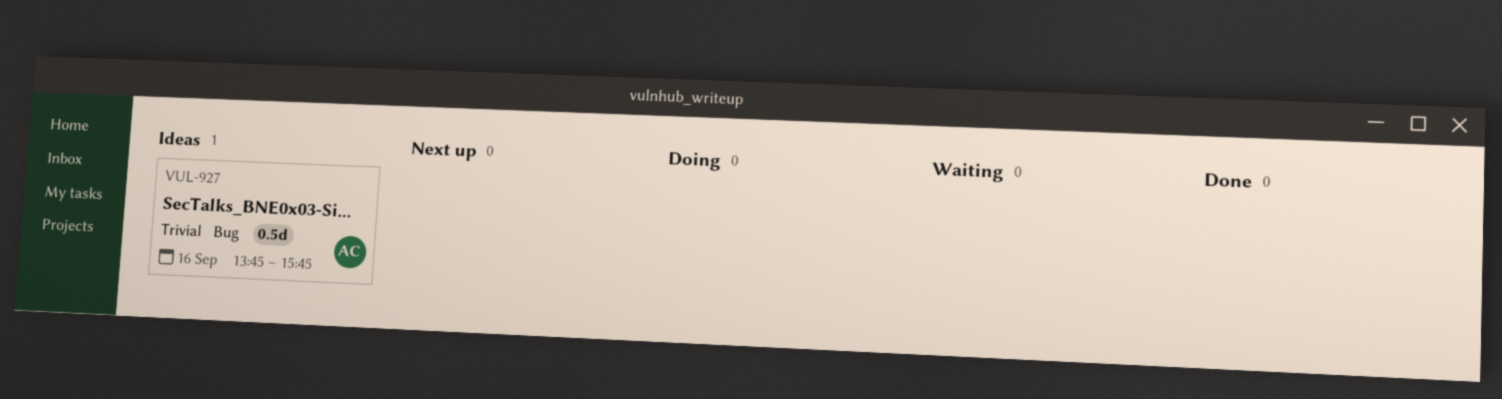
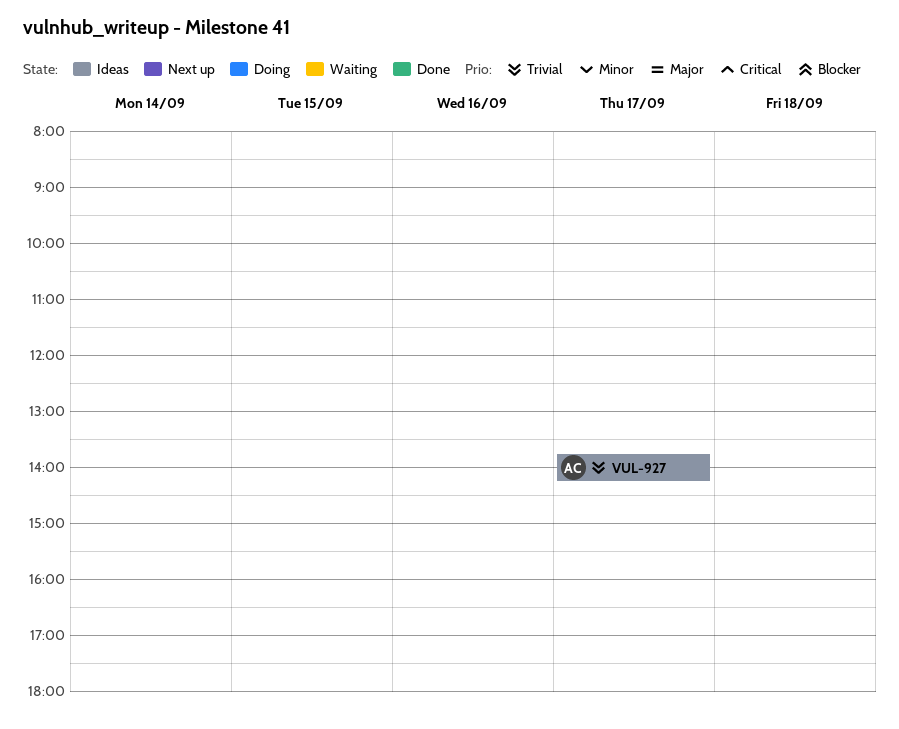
VUL-927, day: Sep 16 -> Sep 17
VUL-927, ends: 15:45 -> 14:15

